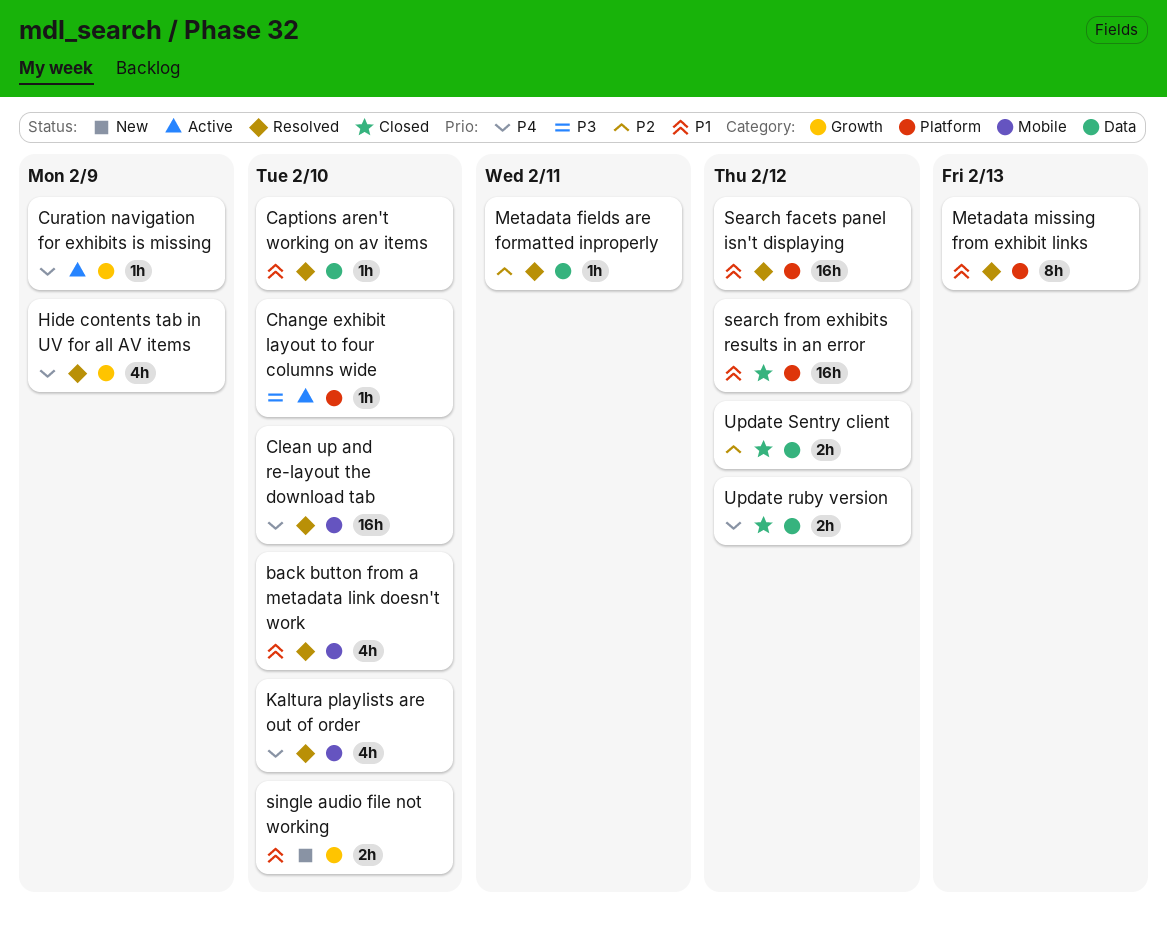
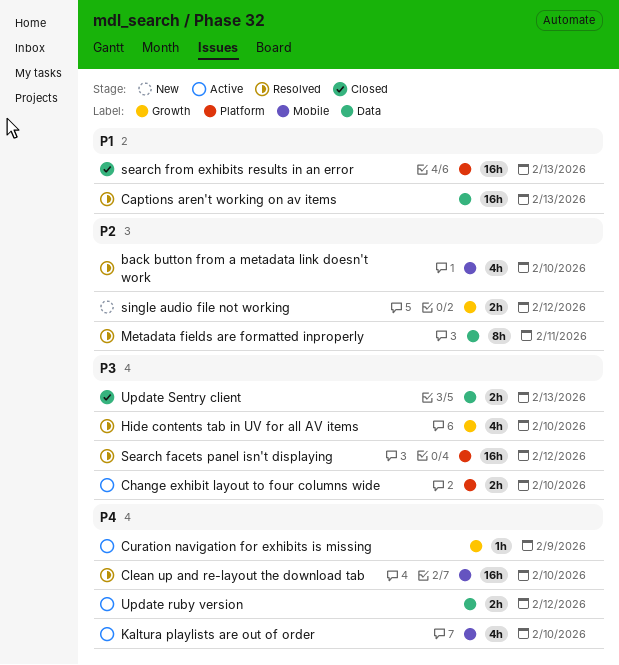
back button from a metadata link doesn't work, priority: P1 -> P2
Captions aren't working on av items, estimate: 1h -> 16h
Captions aren't working on av items, due: Feb 10 -> Feb 13
Change exhibit layout to four columns wide, estimate: 1h -> 2h
Hide contents tab in UV for all AV items, priority: P4 -> P3
Hide contents tab in UV for all AV items, due: Feb 9 -> Feb 10
Kaltura playlists are out of order, status: Resolved -> Active
Metadata fields are formatted inproperly, estimate: 1h -> 8h
Metadata missing from exhibit links: present -> none
Search facets panel isn't displaying, priority: P1 -> P3
search from exhibits results in an error, due: Feb 12 -> Feb 13
single audio file not working, priority: P1 -> P2
single audio file not working, due: Feb 10 -> Feb 12
Update ruby version, status: Closed -> Active
Update Sentry client, priority: P2 -> P3
Update Sentry client, due: Feb 12 -> Feb 13

